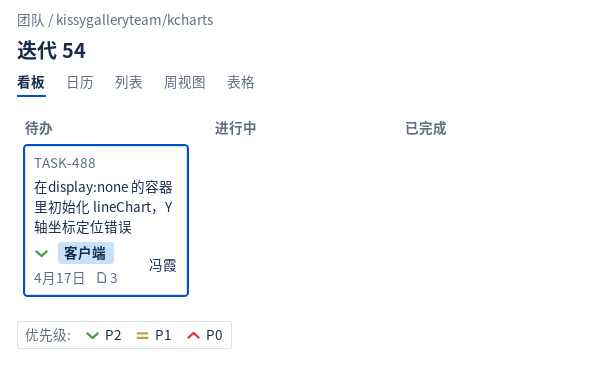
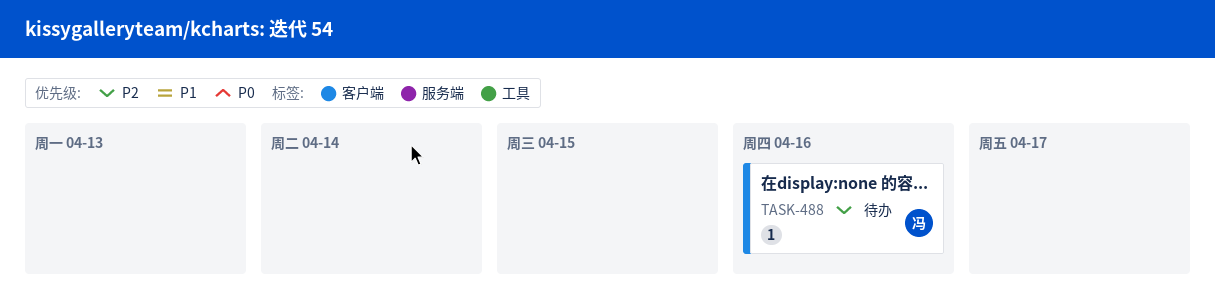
TASK-488, due: Apr 17 -> Apr 16

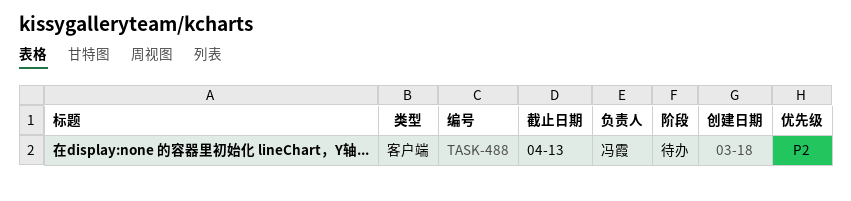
TASK-488, due: Apr 16 -> Apr 13

